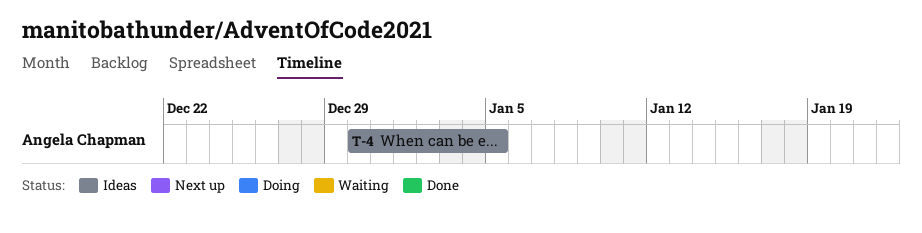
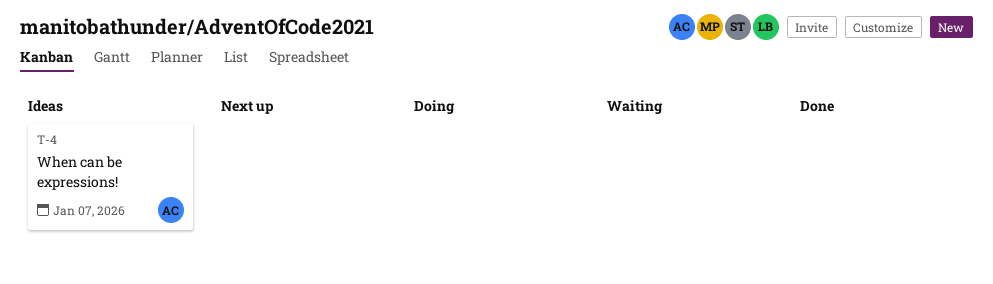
T-4, due: Jan 5 -> Jan 7

